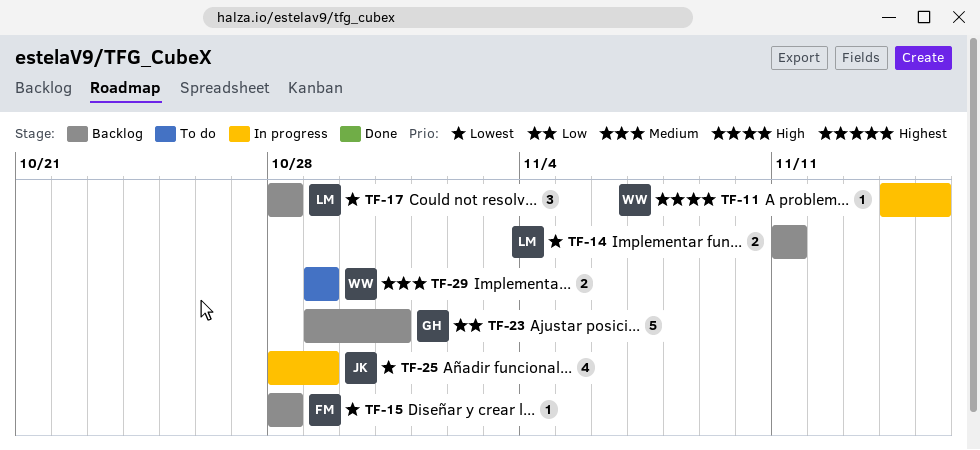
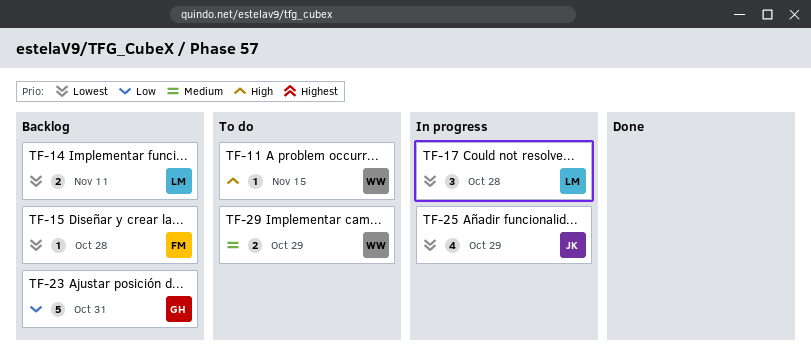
TF-11, status: In progress -> To do
TF-17, status: Backlog -> In progress

